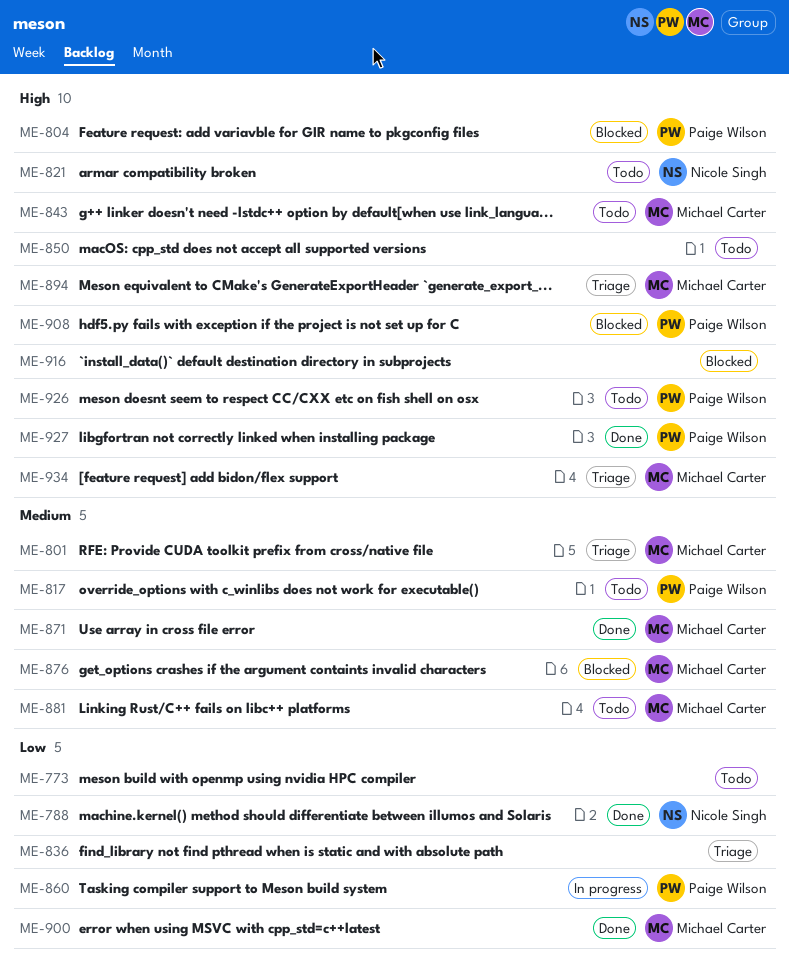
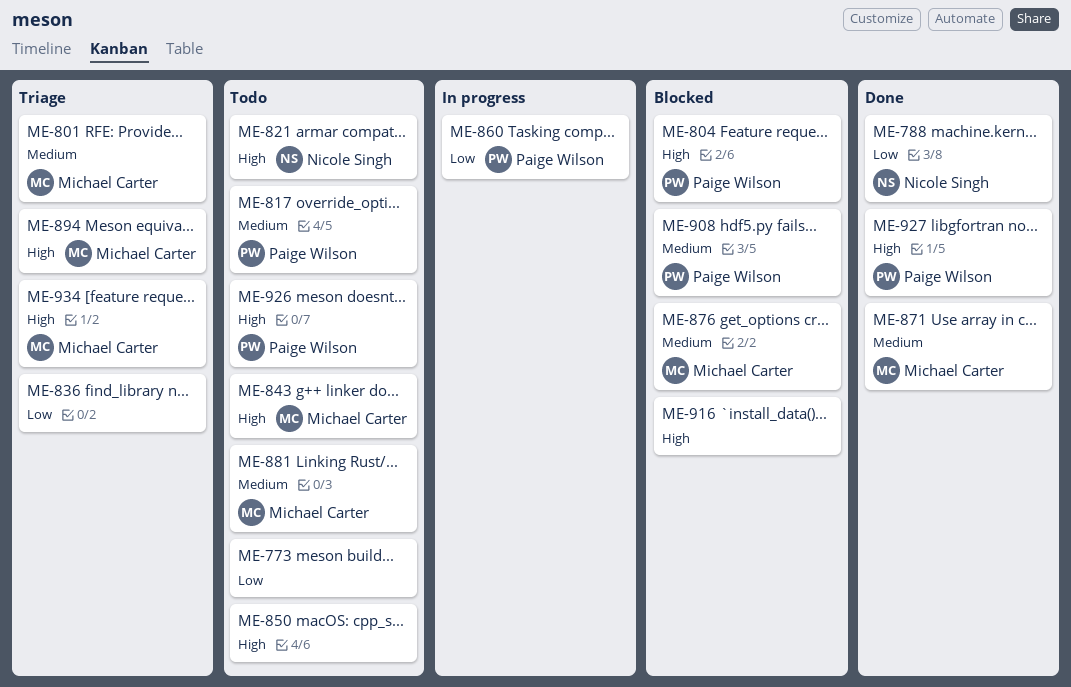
ME-900: present -> none
ME-908, priority: High -> Medium

